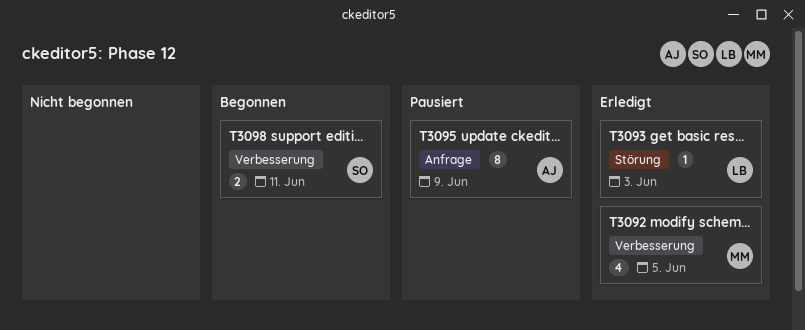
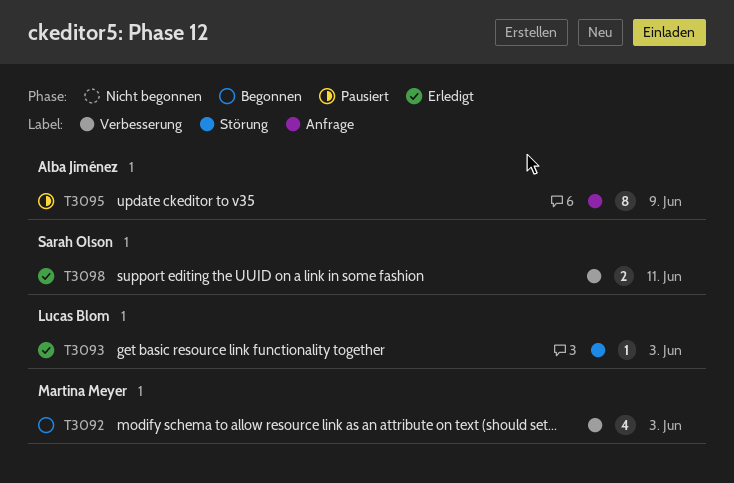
T3092, status: Erledigt -> Begonnen
T3092, due: Jun 5 -> Jun 3
T3098, status: Begonnen -> Erledigt

